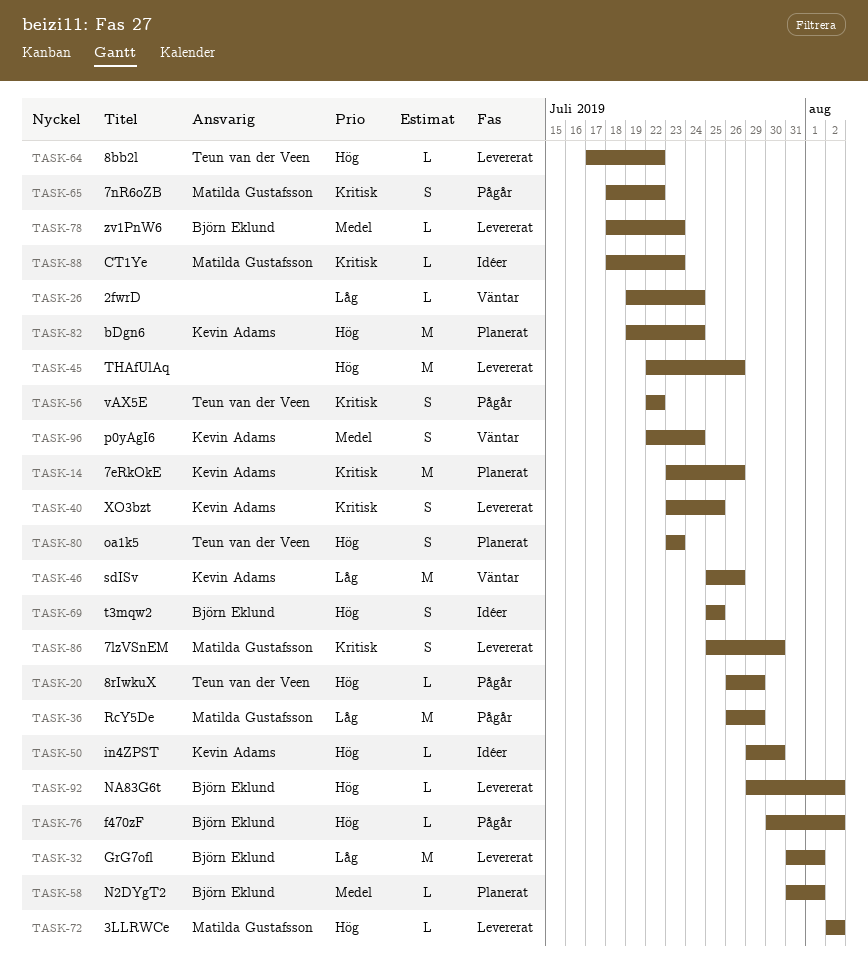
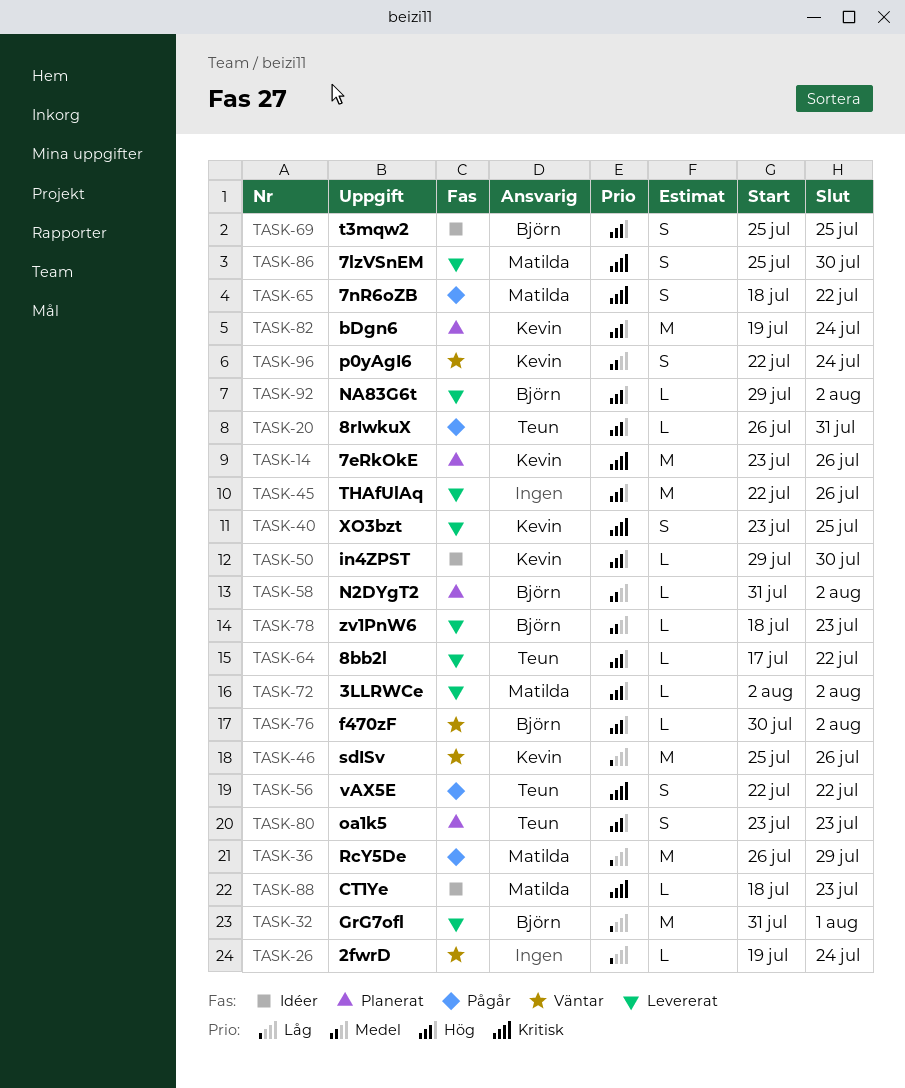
TASK-20, due: Jul 29 -> Jul 31
TASK-58, due: Aug 1 -> Aug 2
TASK-76, status: Pågår -> Väntar

